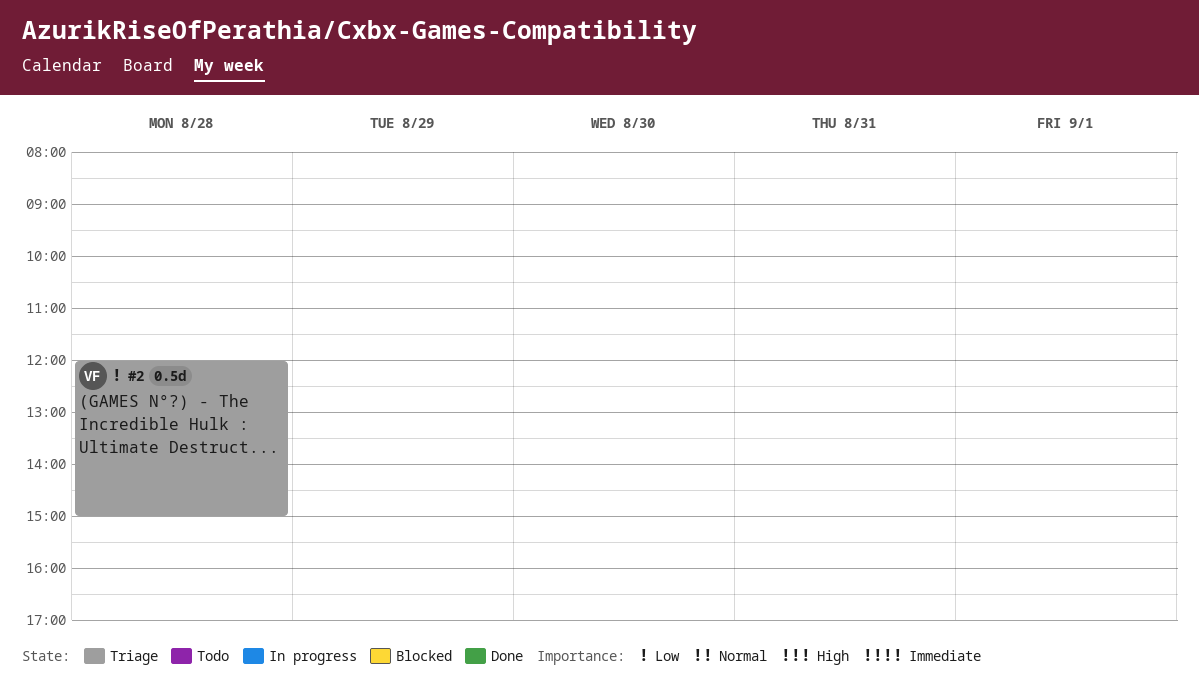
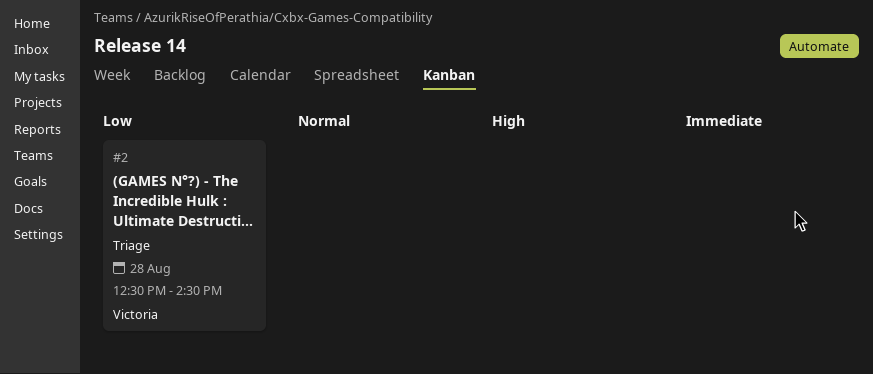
#2, begins: 12:00 -> 12:30
#2, ends: 15:00 -> 14:30

